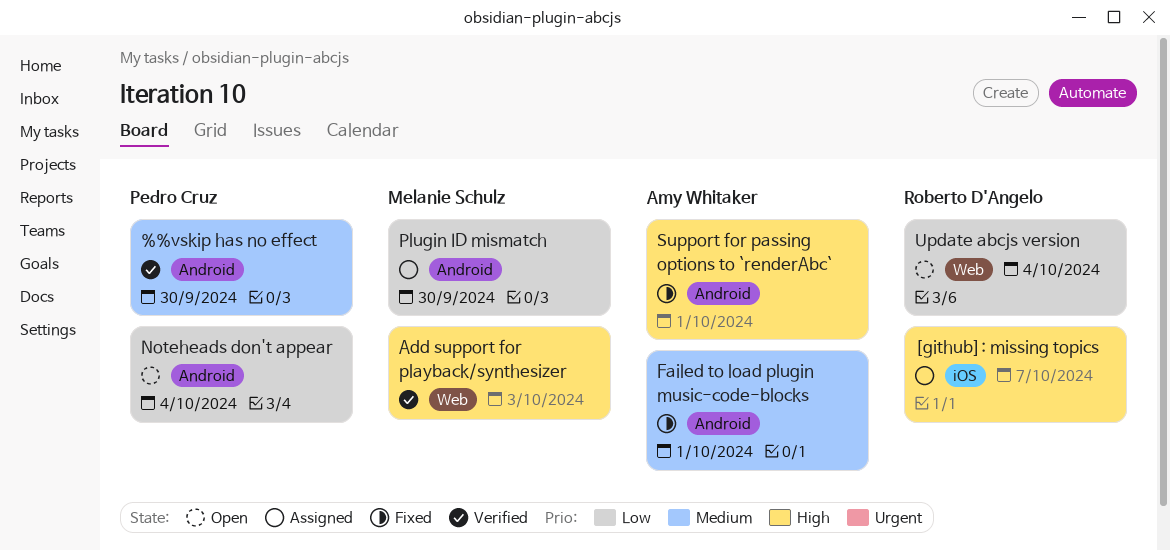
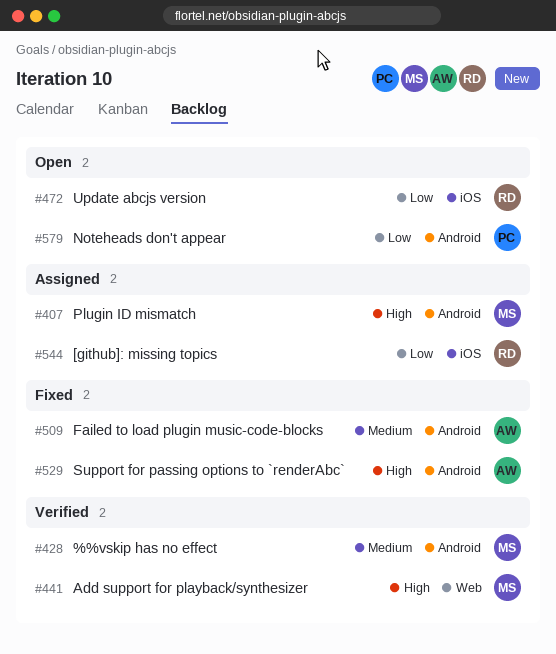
%%vskip has no effect, owner: Pedro Cruz -> Melanie Schulz
[github]: missing topics, priority: High -> Low
Plugin ID mismatch, priority: Low -> High
Update abcjs version, label: Web -> iOS

